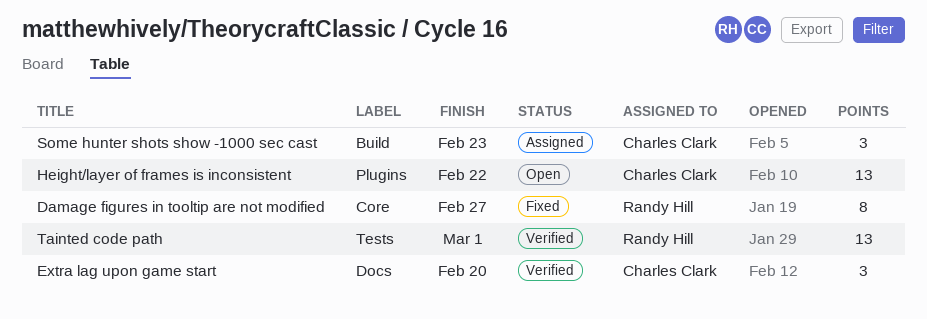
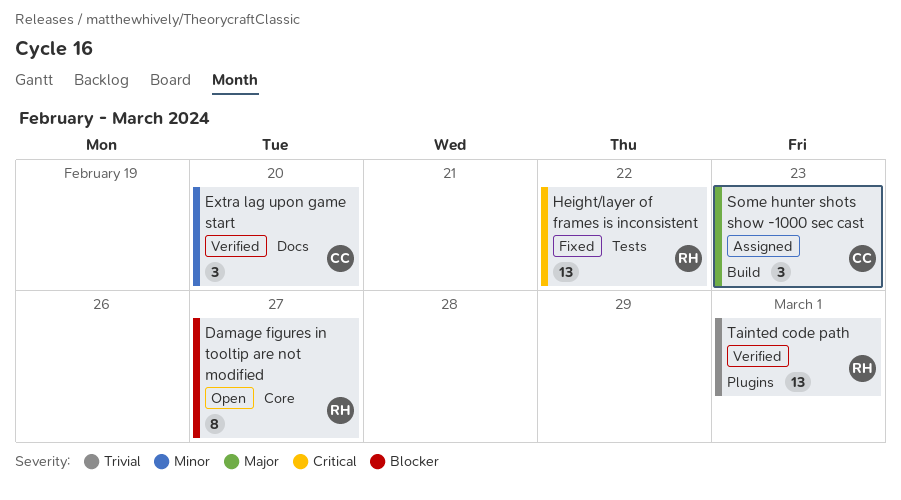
Damage figures in tooltip are not modified, status: Fixed -> Open
Height/layer of frames is inconsistent, status: Open -> Fixed
Height/layer of frames is inconsistent, owner: Charles Clark -> Randy Hill
Height/layer of frames is inconsistent, label: Plugins -> Tests
Tainted code path, label: Tests -> Plugins

